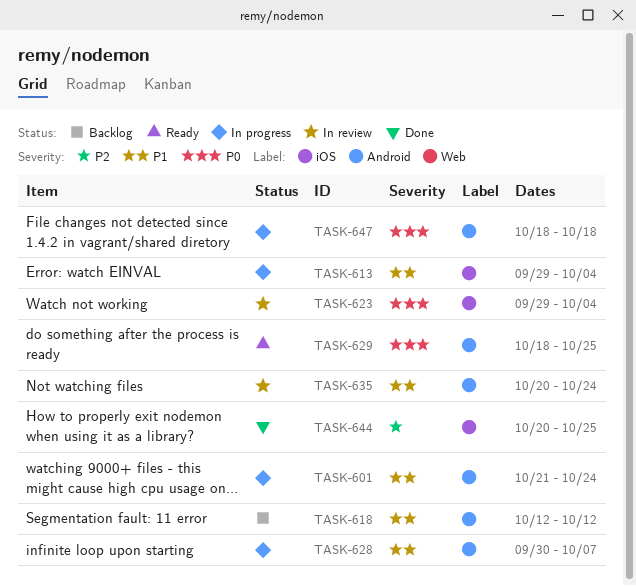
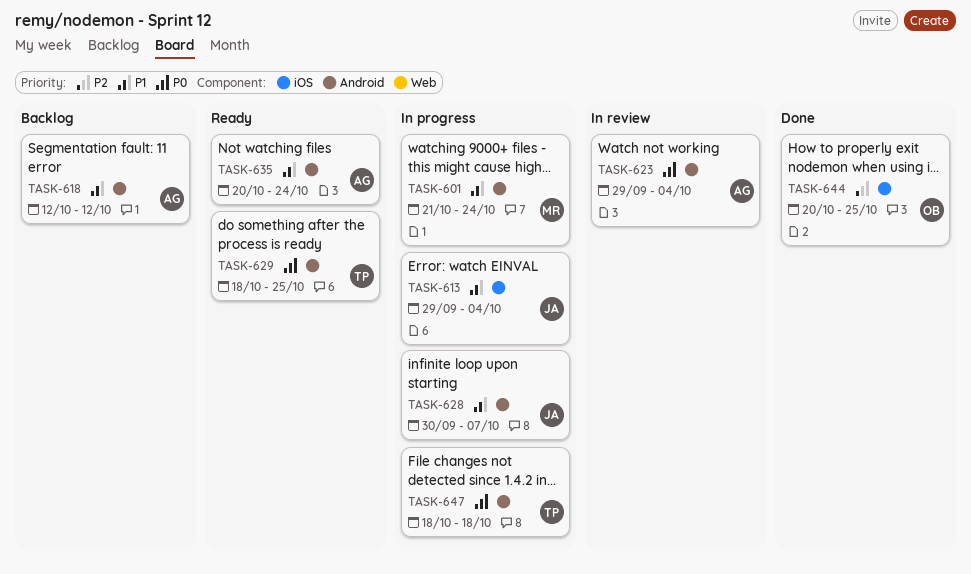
TASK-623, label: iOS -> Android
TASK-635, status: In review -> Ready

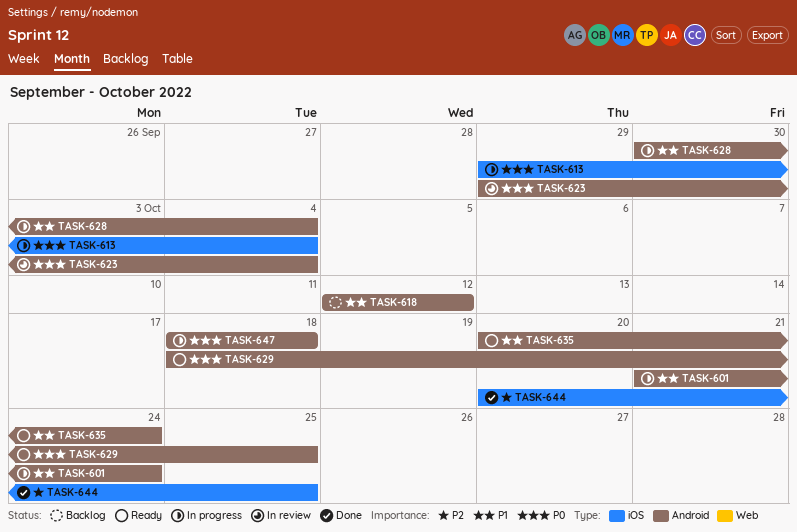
TASK-613, priority: P1 -> P0
TASK-628, due: Oct 7 -> Oct 4

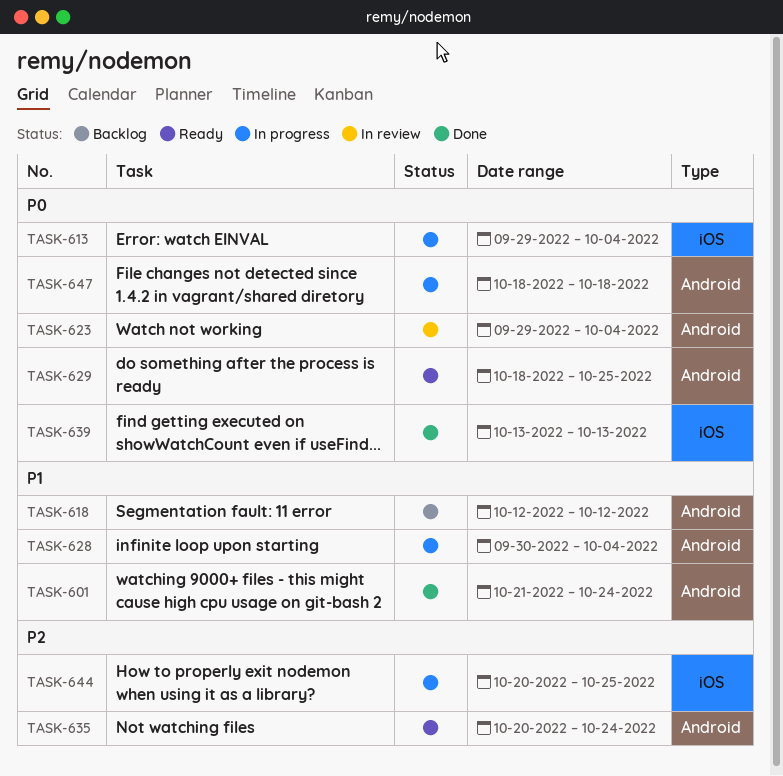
TASK-601, status: In progress -> Done
TASK-635, priority: P1 -> P2
TASK-639: none -> present
TASK-644, status: Done -> In progress

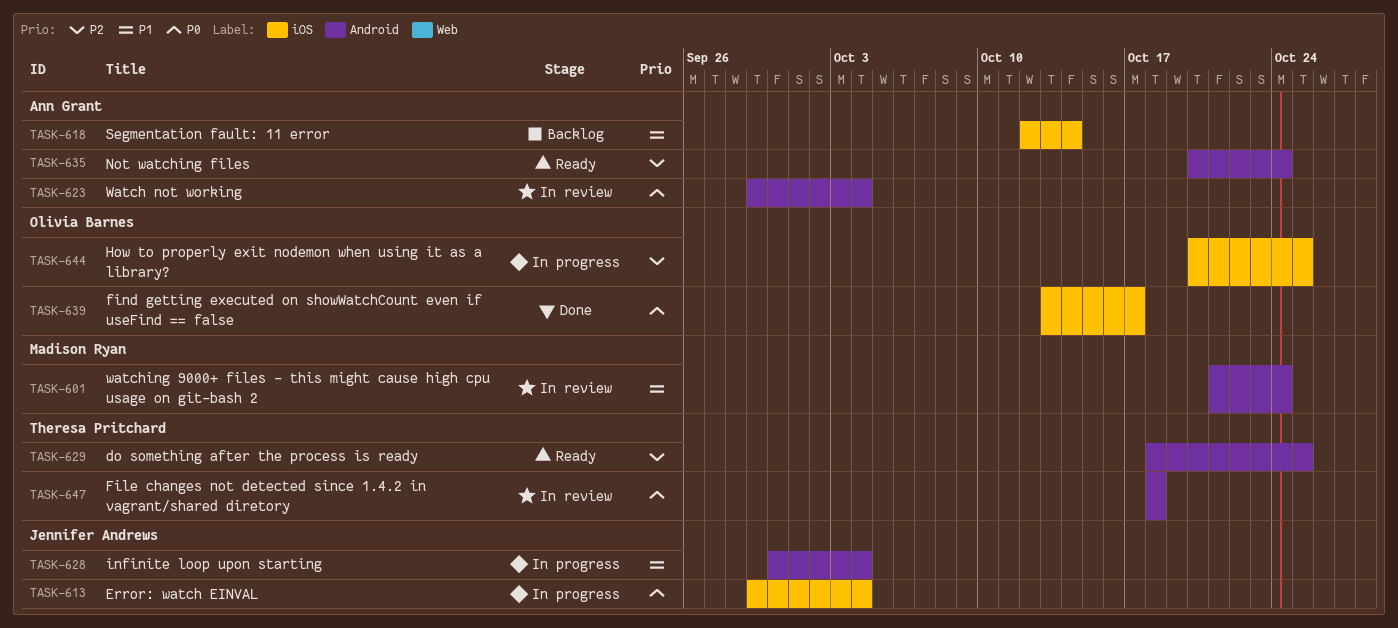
TASK-601, status: Done -> In review
TASK-618, label: Android -> iOS
TASK-618, due: Oct 12 -> Oct 14
TASK-629, priority: P0 -> P2
TASK-639, due: Oct 13 -> Oct 17
TASK-647, status: In progress -> In review

